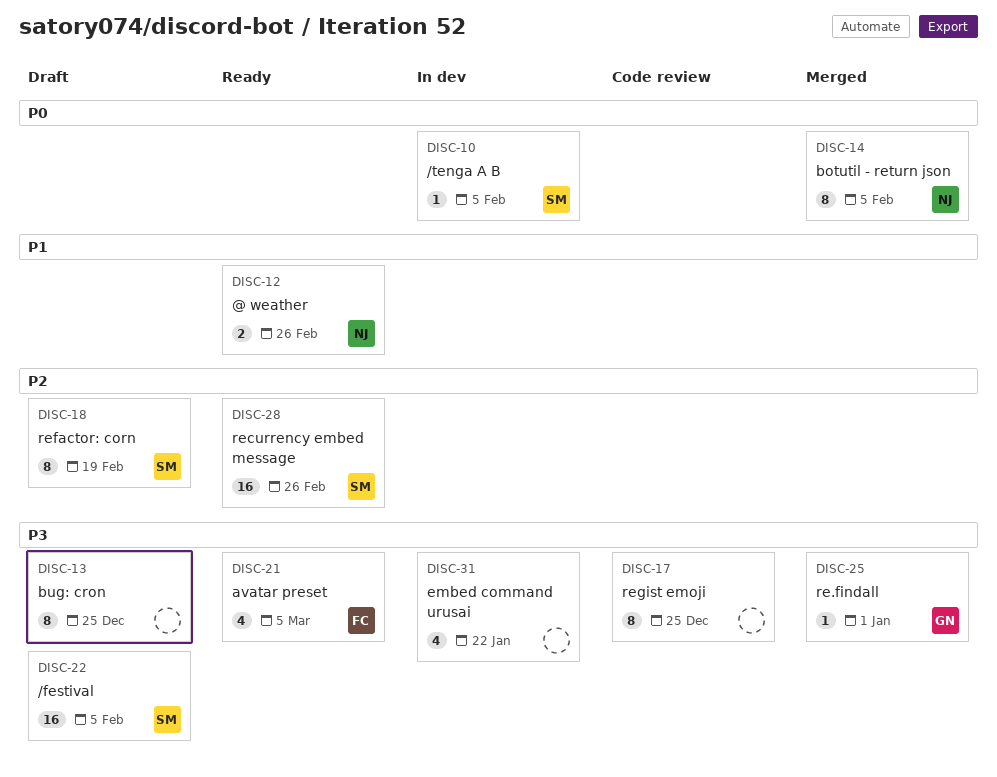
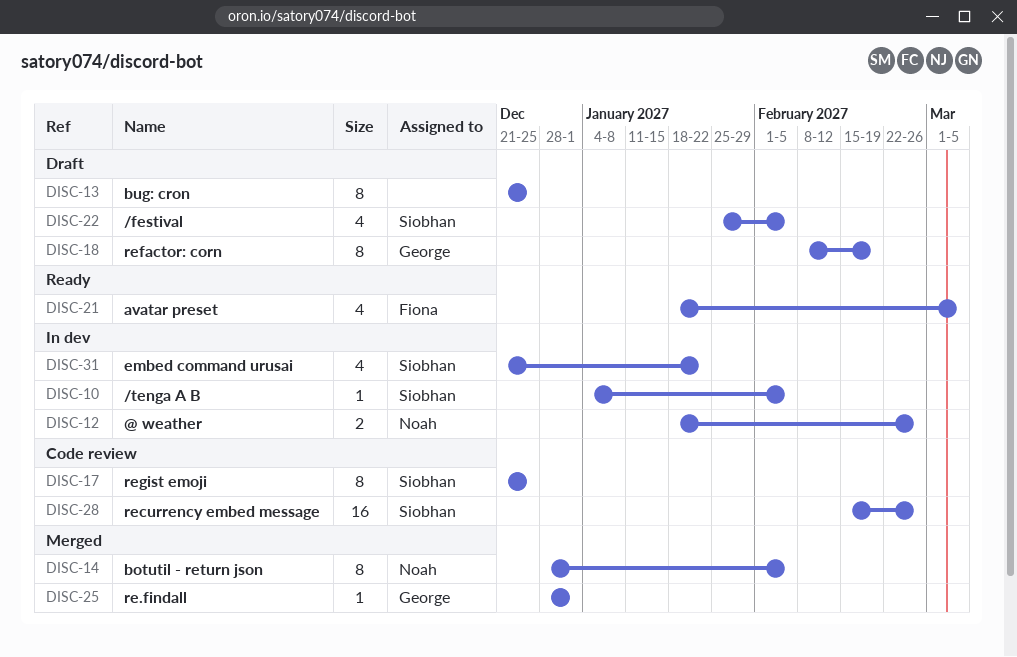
DISC-12, status: Ready -> In dev
DISC-17, owner: none -> Siobhan
DISC-18, owner: Siobhan -> George
DISC-22, estimate: 16 -> 4
DISC-28, status: Ready -> Code review
DISC-31, owner: none -> Siobhan

